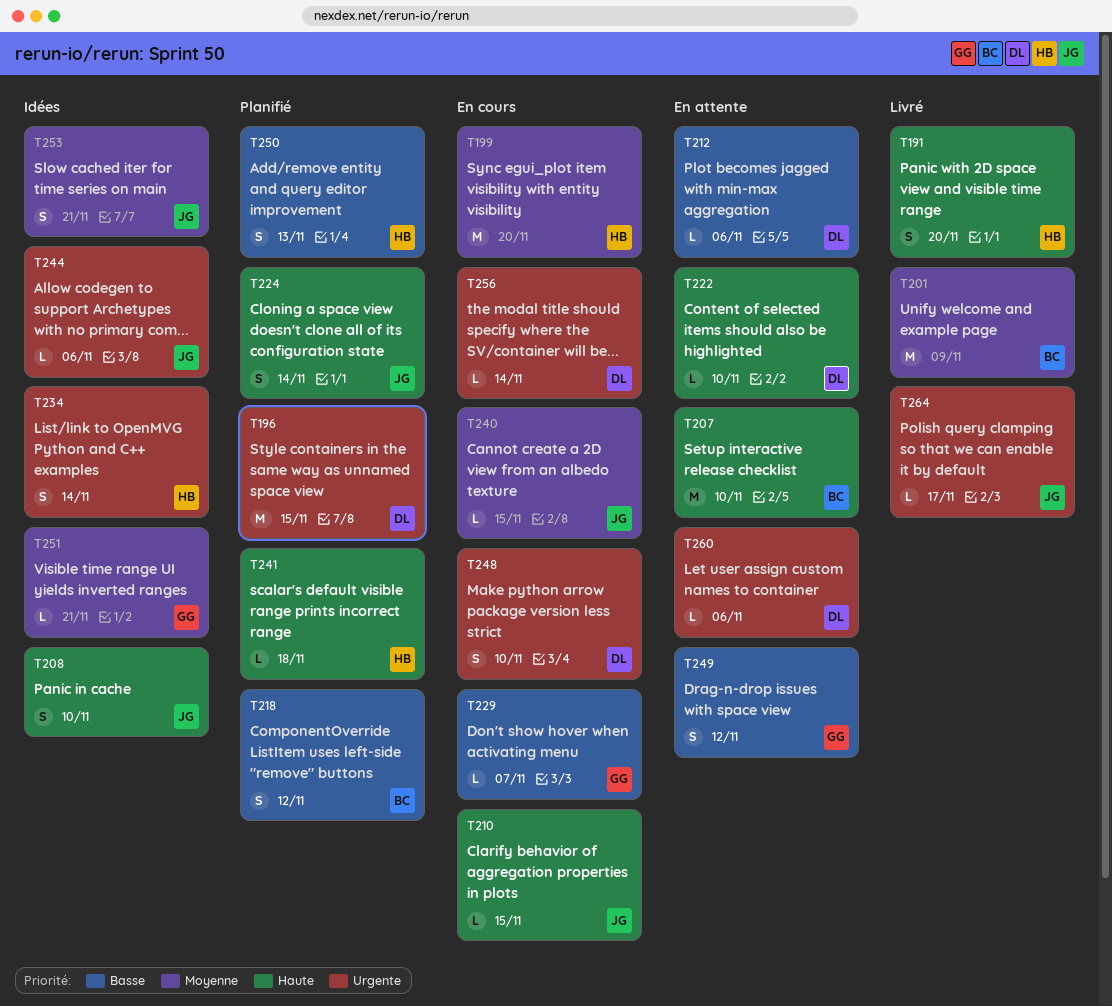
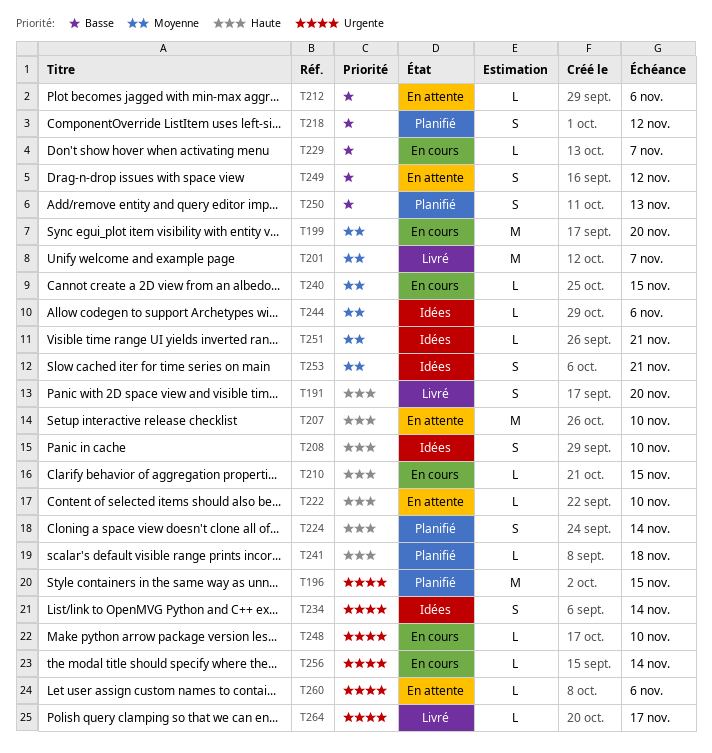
T201, due: Nov 9 -> Nov 7
T244, priority: Urgente -> Moyenne
T248, estimate: S -> L

